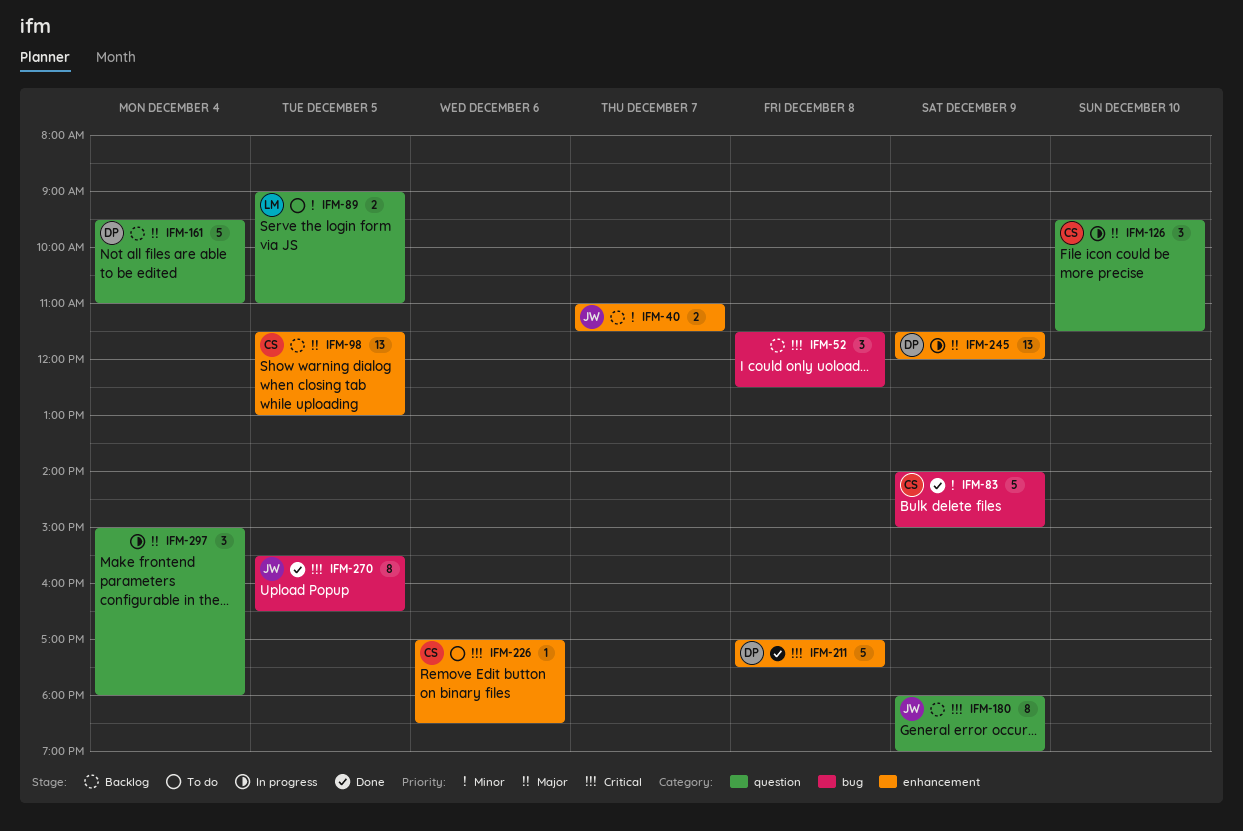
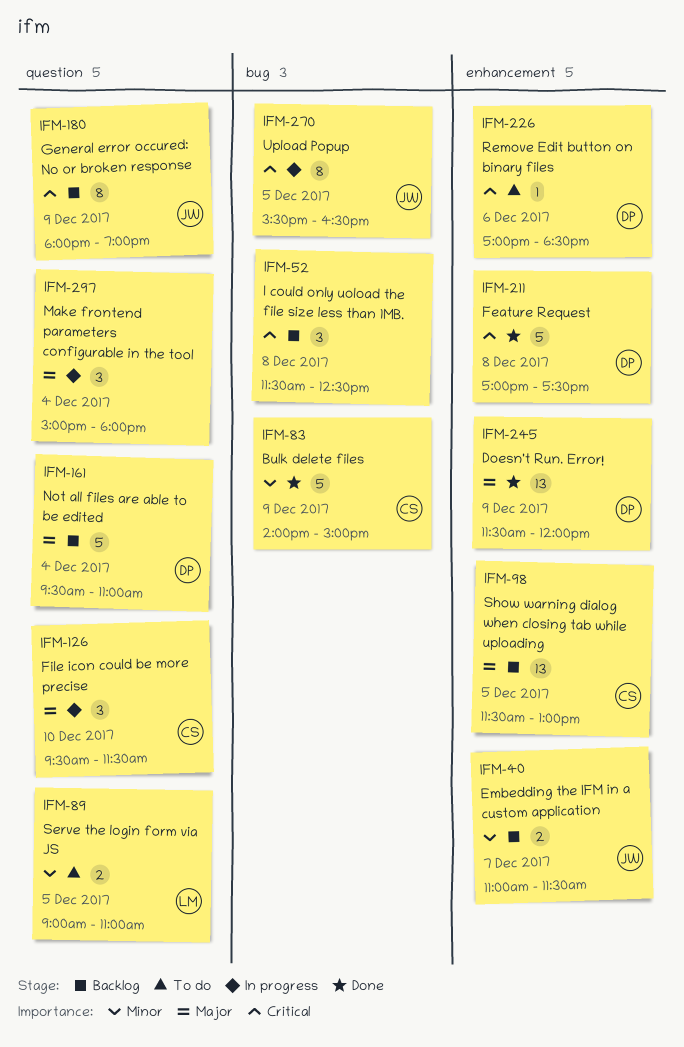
IFM-226, owner: CS -> DP
IFM-245, status: In progress -> Done
IFM-270, status: Done -> In progress

